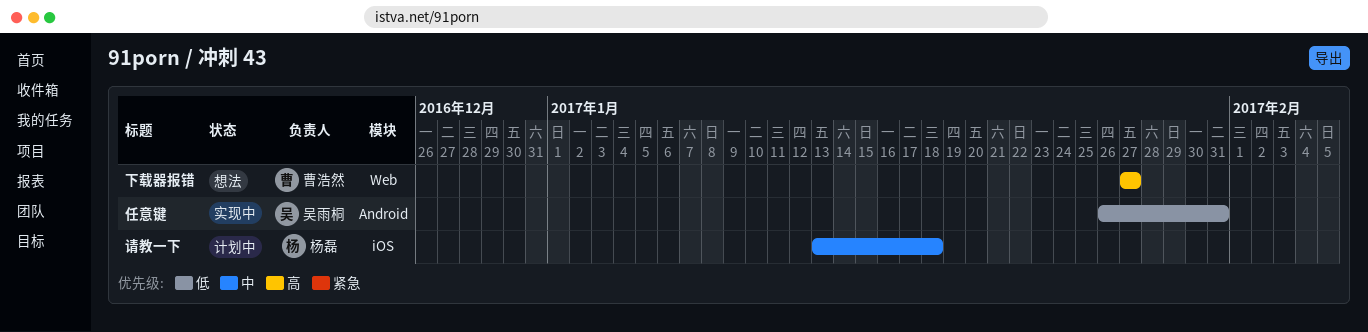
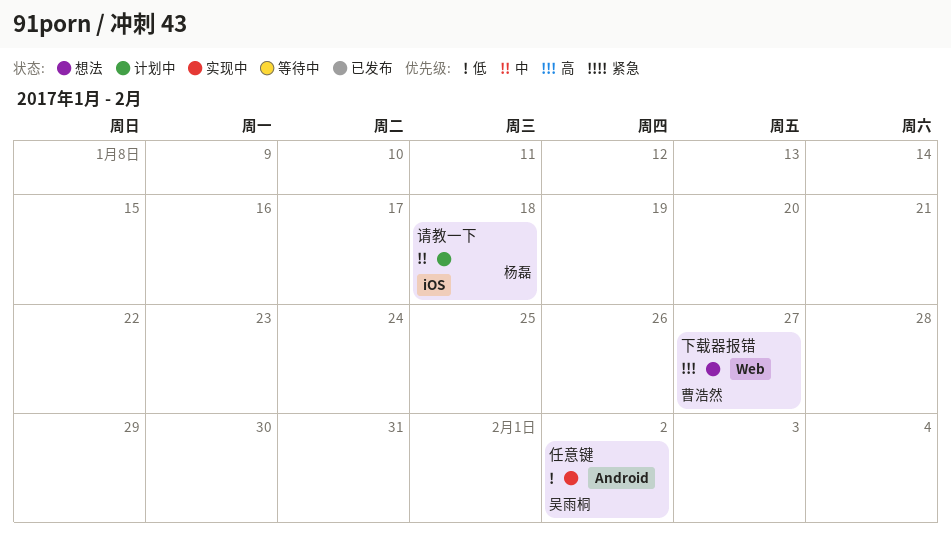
任意键, due: Jan 31 -> Feb 2

